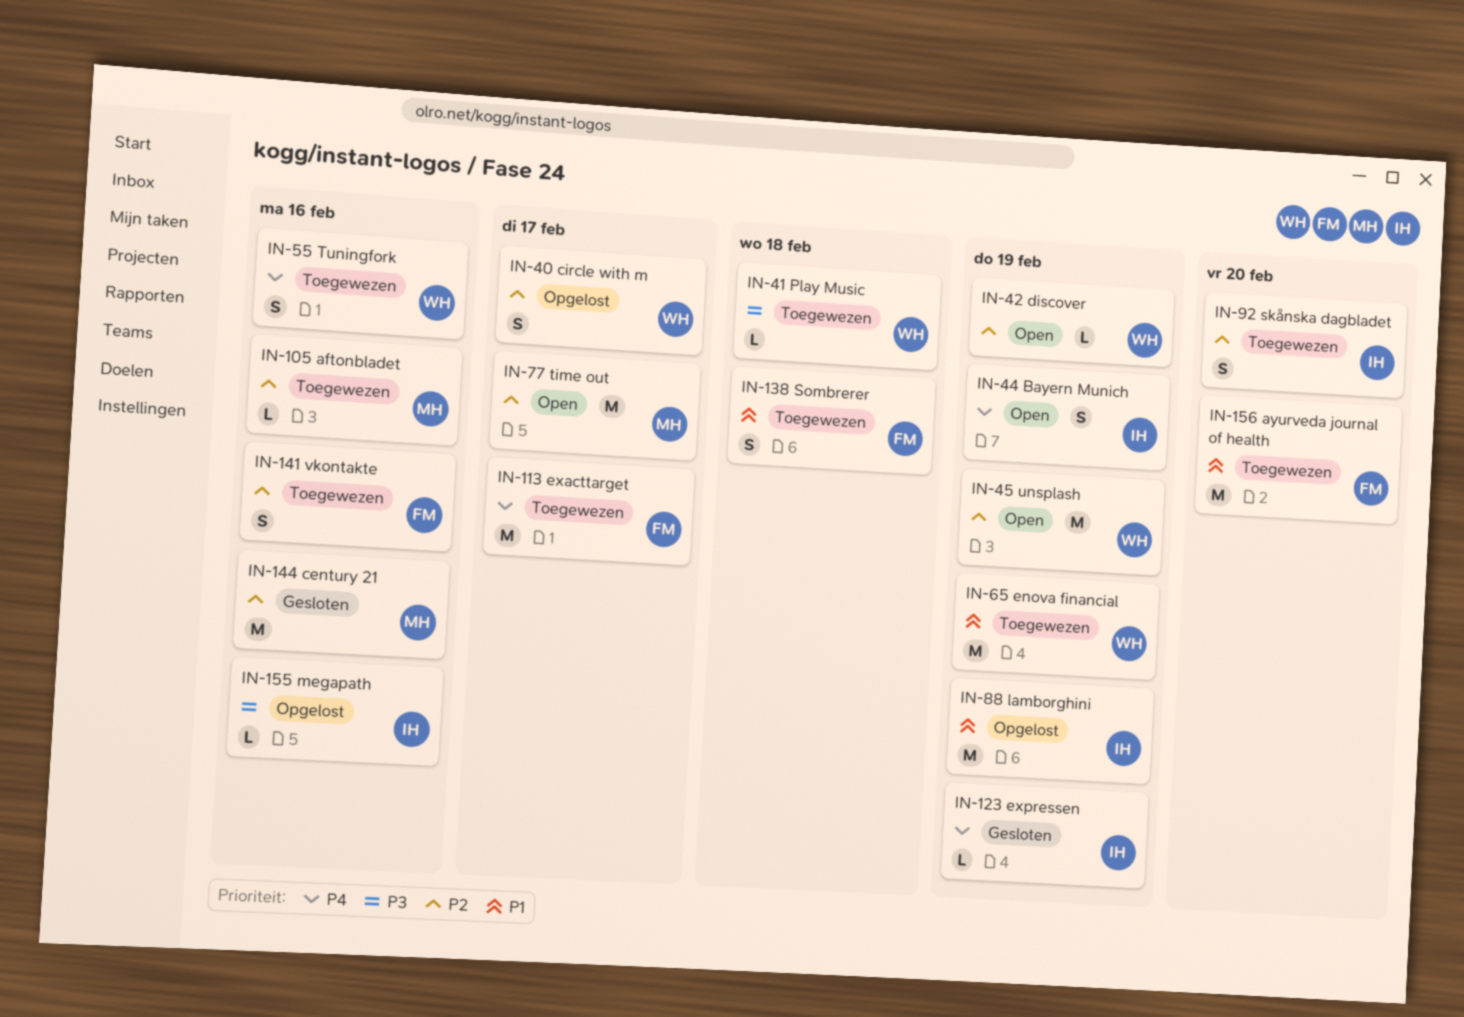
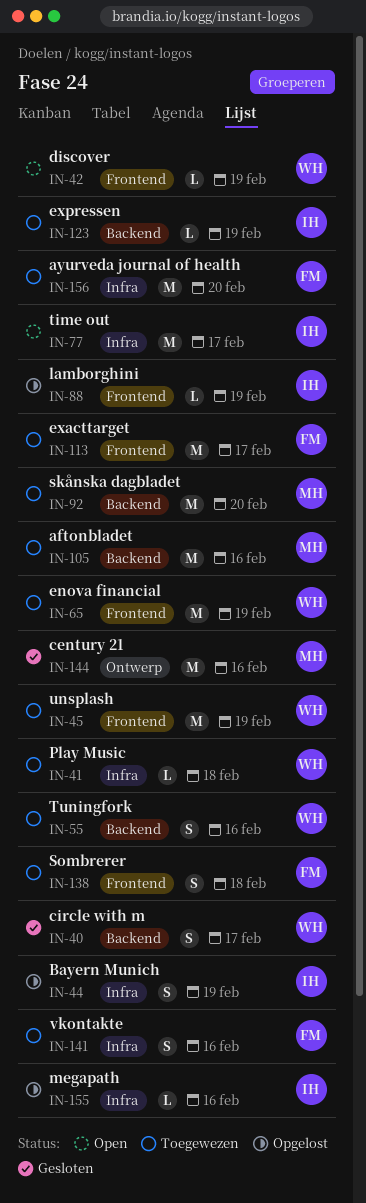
IN-40, status: Opgelost -> Gesloten
IN-44, status: Open -> Opgelost
IN-45, status: Open -> Toegewezen
IN-77, owner: MH -> IH
IN-88, estimate: M -> L
IN-92, owner: IH -> MH
IN-92, estimate: S -> M
IN-105, estimate: L -> M
IN-123, status: Gesloten -> Toegewezen

